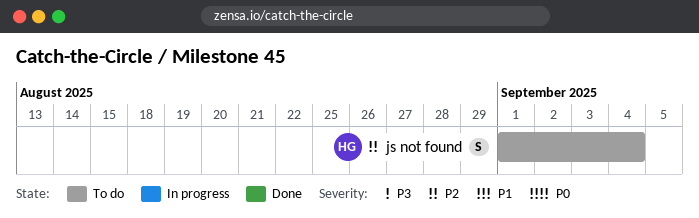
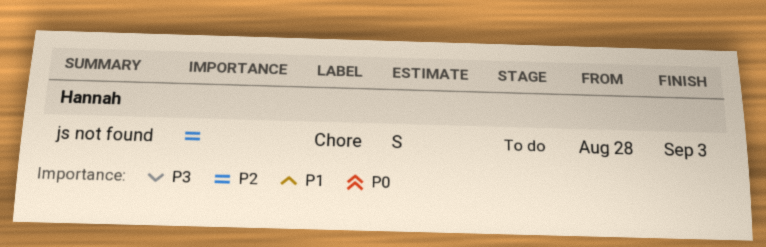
js not found, start: Sep 1 -> Aug 28
js not found, due: Sep 4 -> Sep 3

